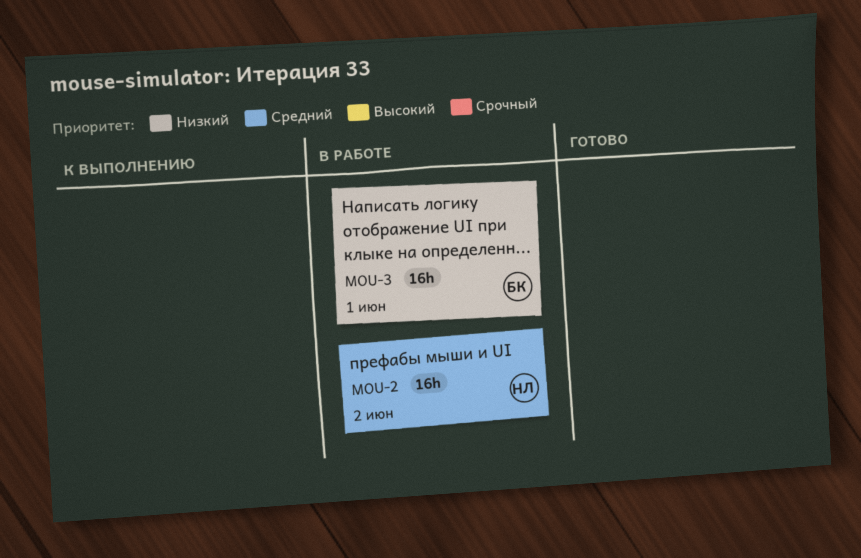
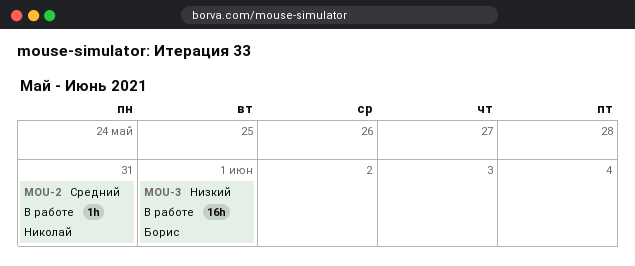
MOU-2, estimate: 16h -> 1h
MOU-2, due: Jun 2 -> May 31

